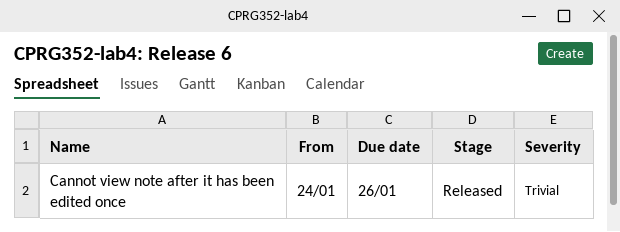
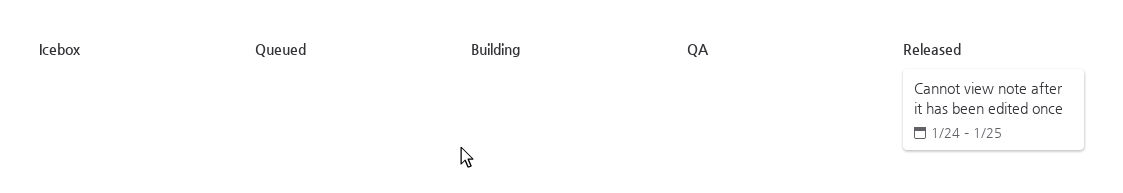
Cannot view note after it has been edited once, due: Jan 26 -> Jan 25

